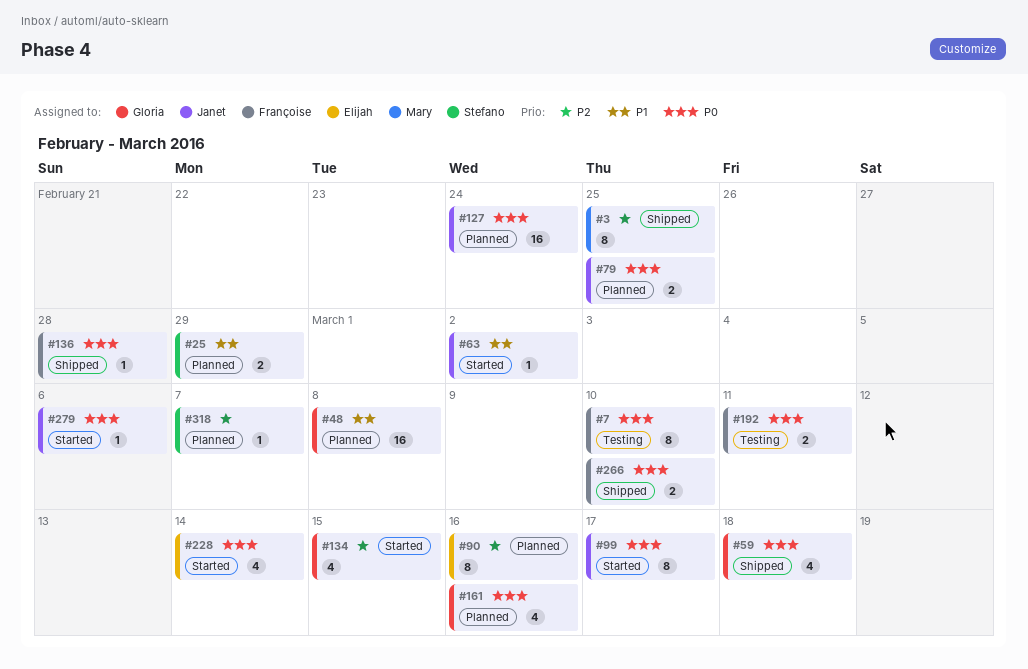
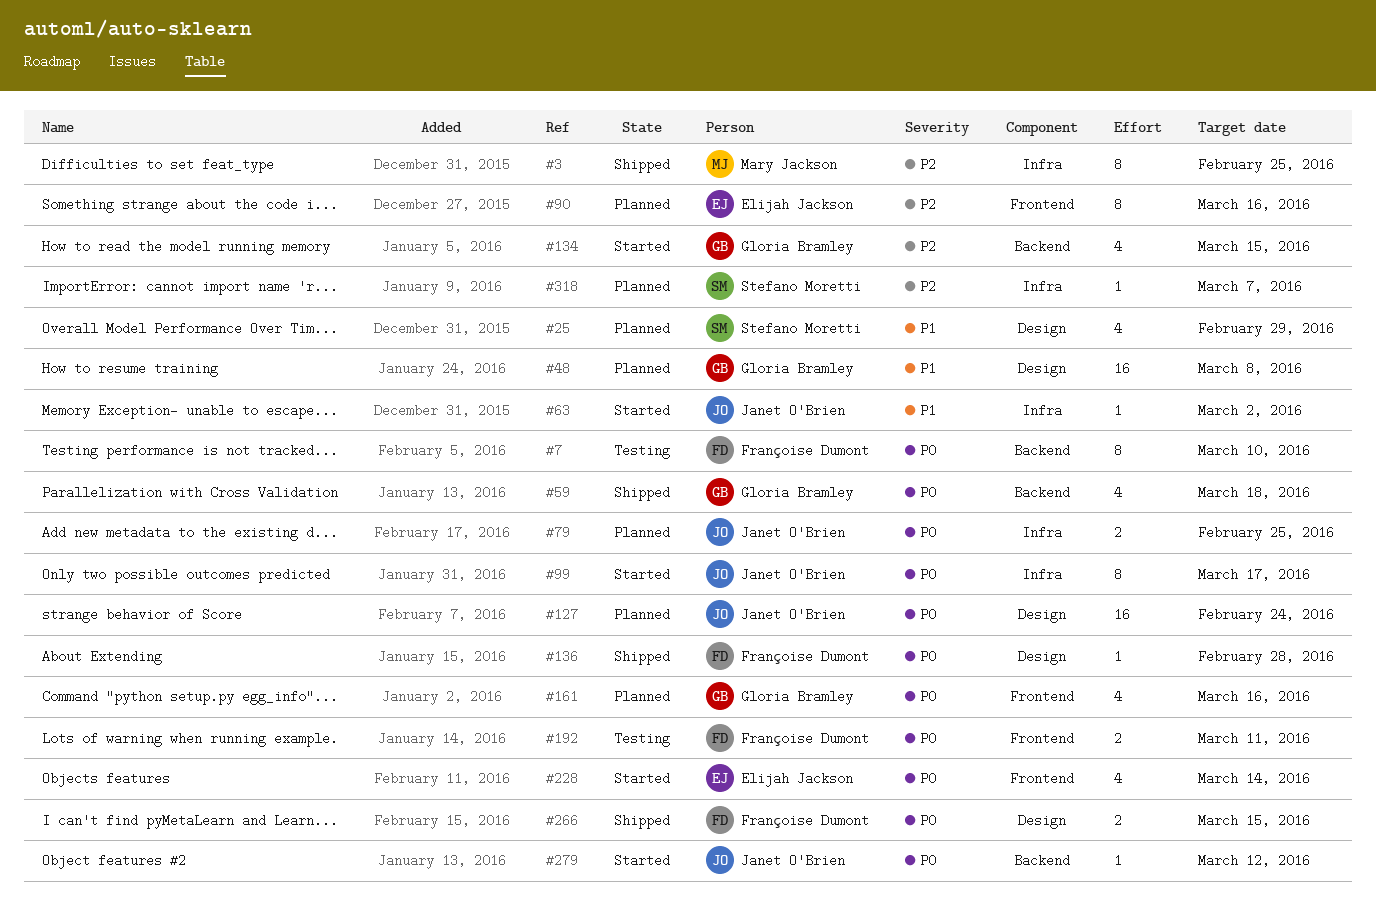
#25, estimate: 2 -> 4
#266, due: Mar 10 -> Mar 15
#279, due: Mar 6 -> Mar 12

